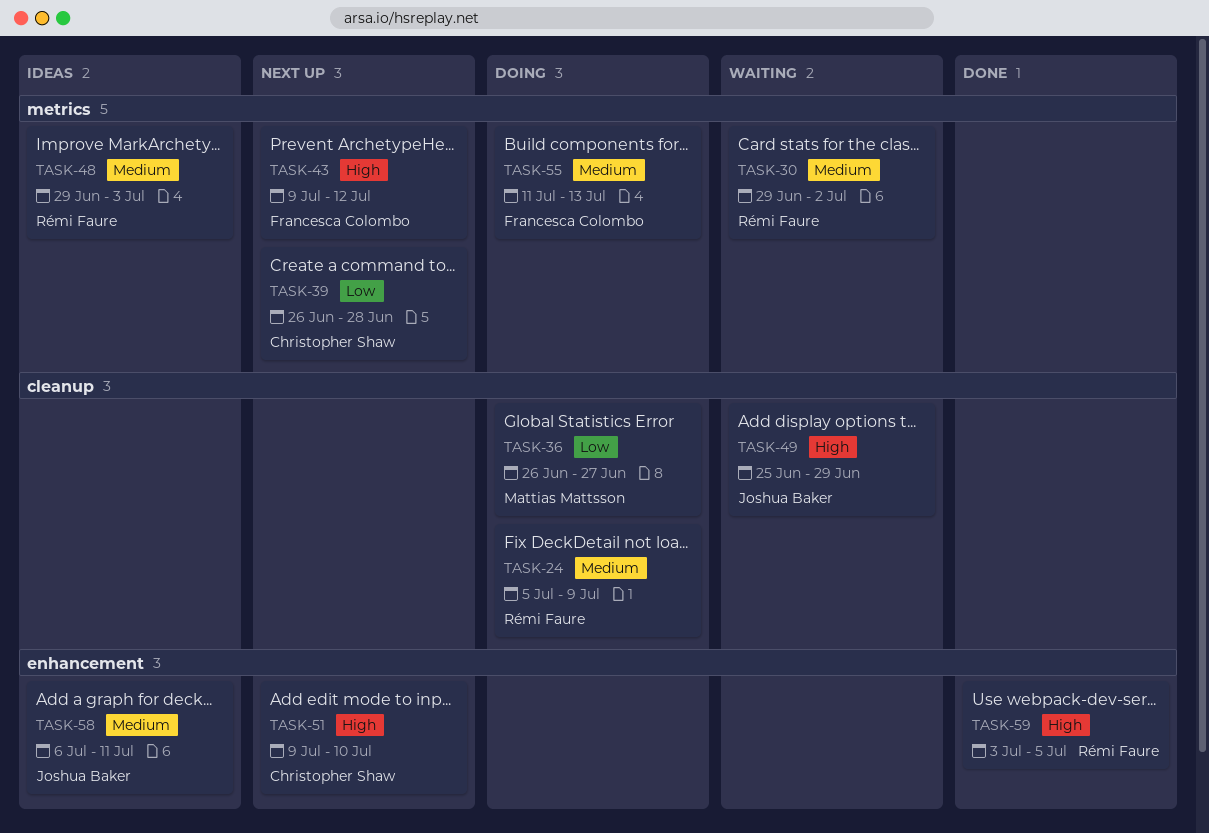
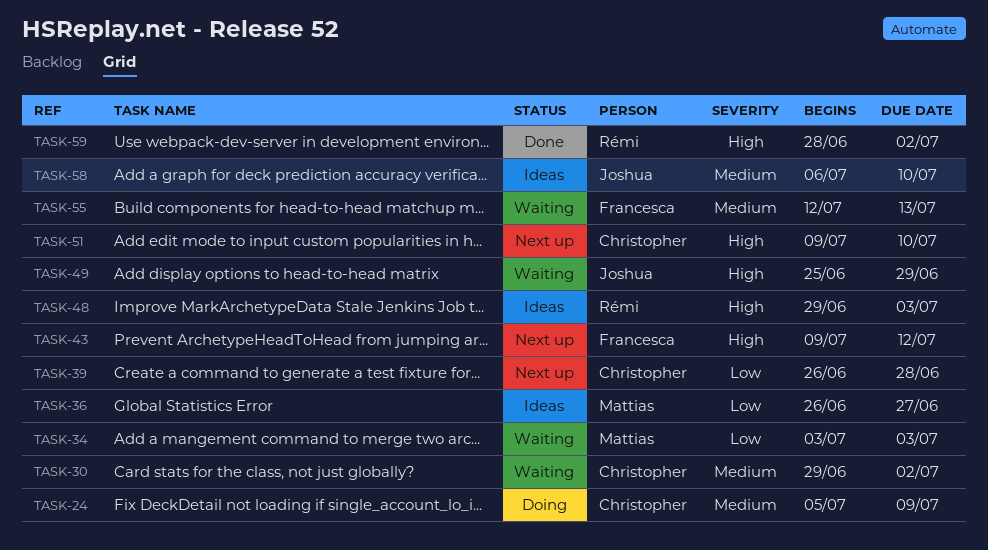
TASK-24, owner: Rémi Faure -> Christopher Shaw
TASK-30, owner: Rémi Faure -> Christopher Shaw
TASK-34: none -> present
TASK-36, status: Doing -> Ideas
TASK-48, priority: Medium -> High
TASK-55, status: Doing -> Waiting
TASK-55, start: Jul 11 -> Jul 12
TASK-58, due: Jul 11 -> Jul 10
TASK-59, start: Jul 3 -> Jun 28
TASK-59, due: Jul 5 -> Jul 2

